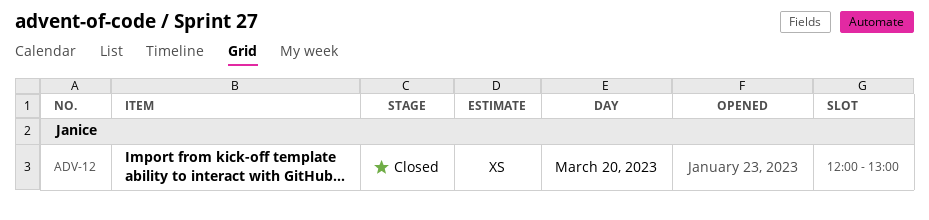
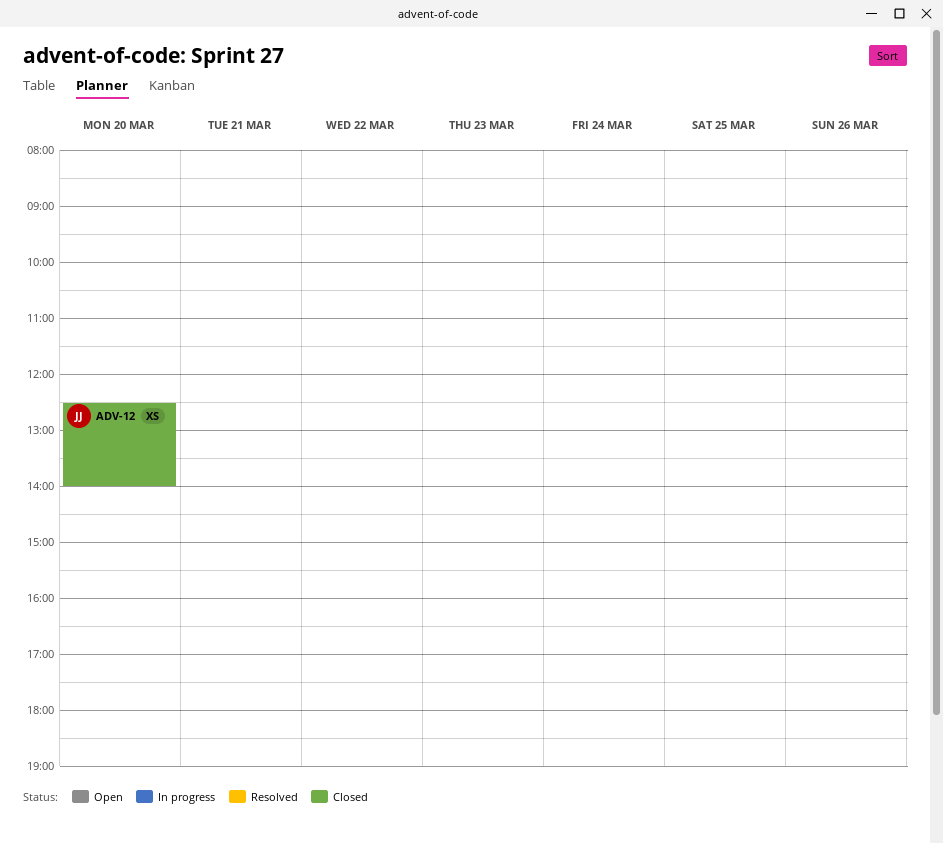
ADV-12, begins: 12:00 -> 12:30
ADV-12, ends: 13:00 -> 14:00

